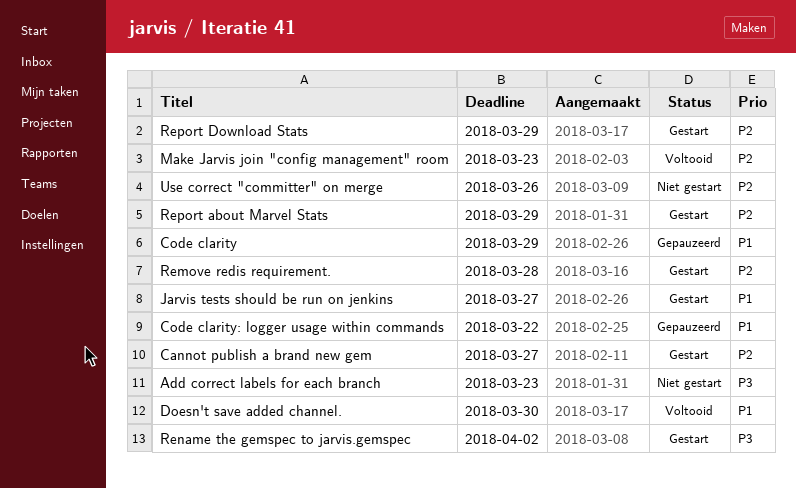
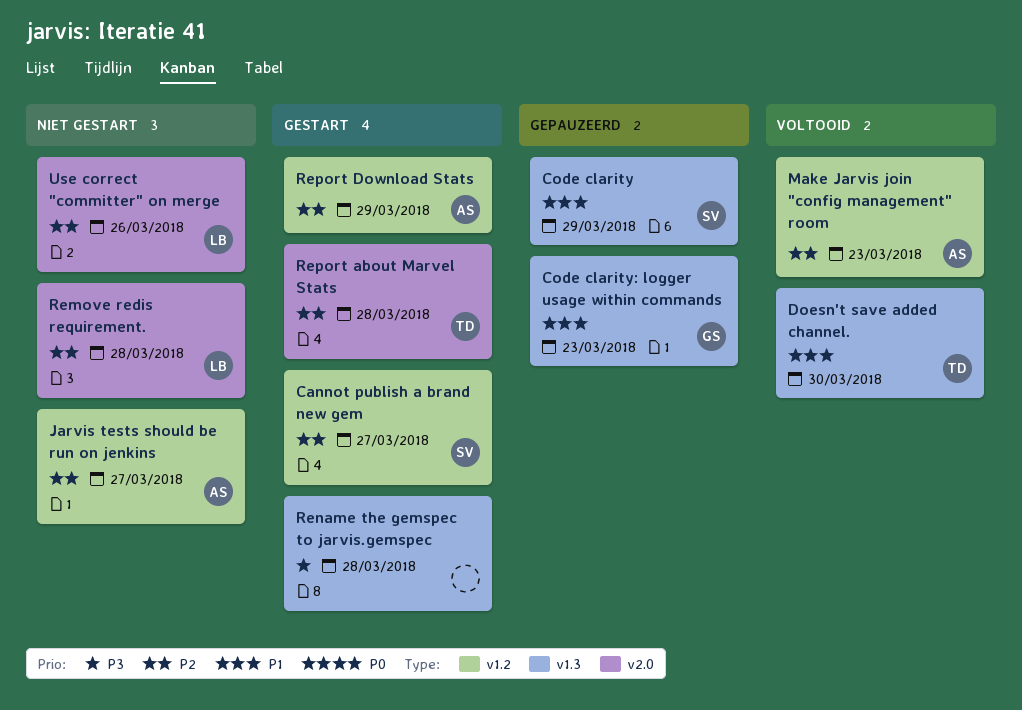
Add correct labels for each branch: present -> none
Code clarity: logger usage within commands, due: Mar 22 -> Mar 23
Jarvis tests should be run on jenkins, status: Gestart -> Niet gestart
Jarvis tests should be run on jenkins, priority: P1 -> P2
Remove redis requirement., status: Gestart -> Niet gestart
Rename the gemspec to jarvis.gemspec, due: Apr 2 -> Mar 28
Report about Marvel Stats, due: Mar 29 -> Mar 28

